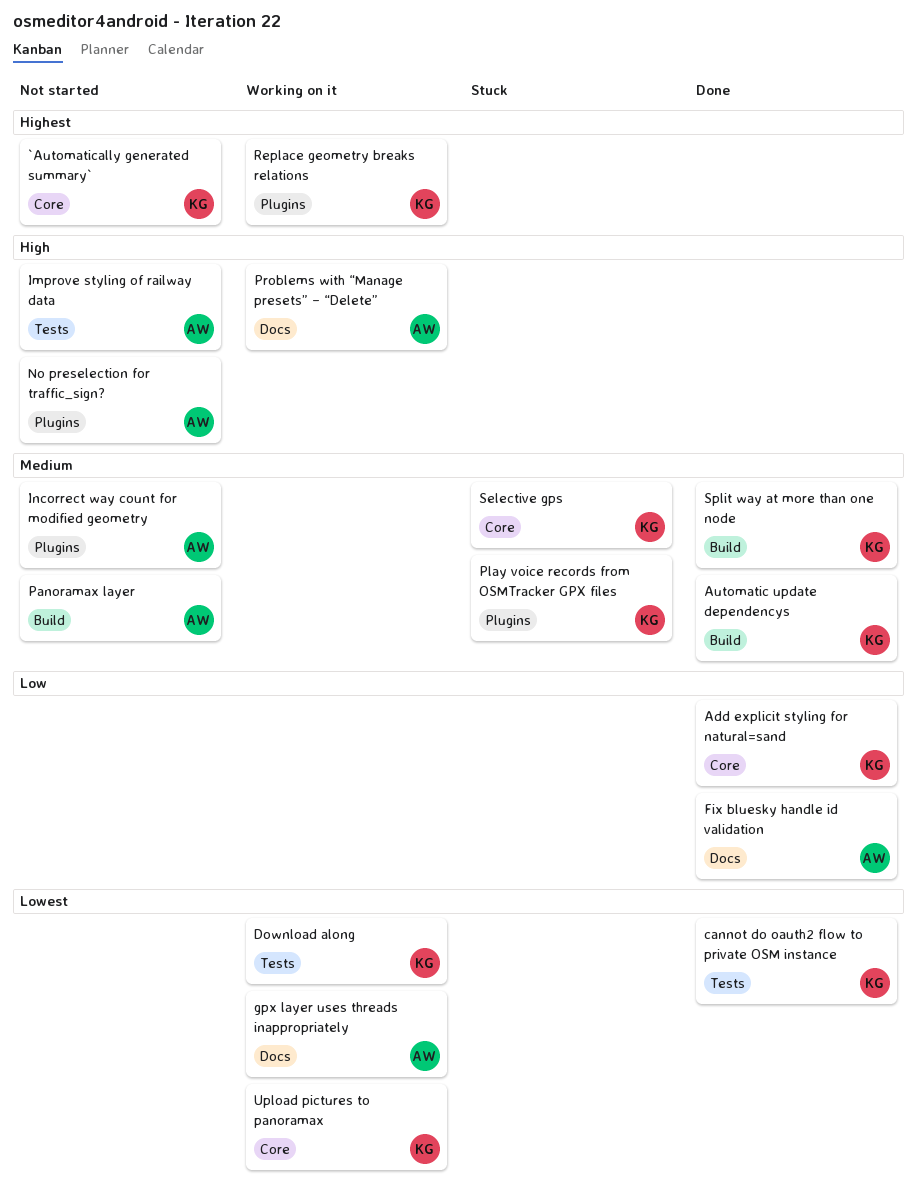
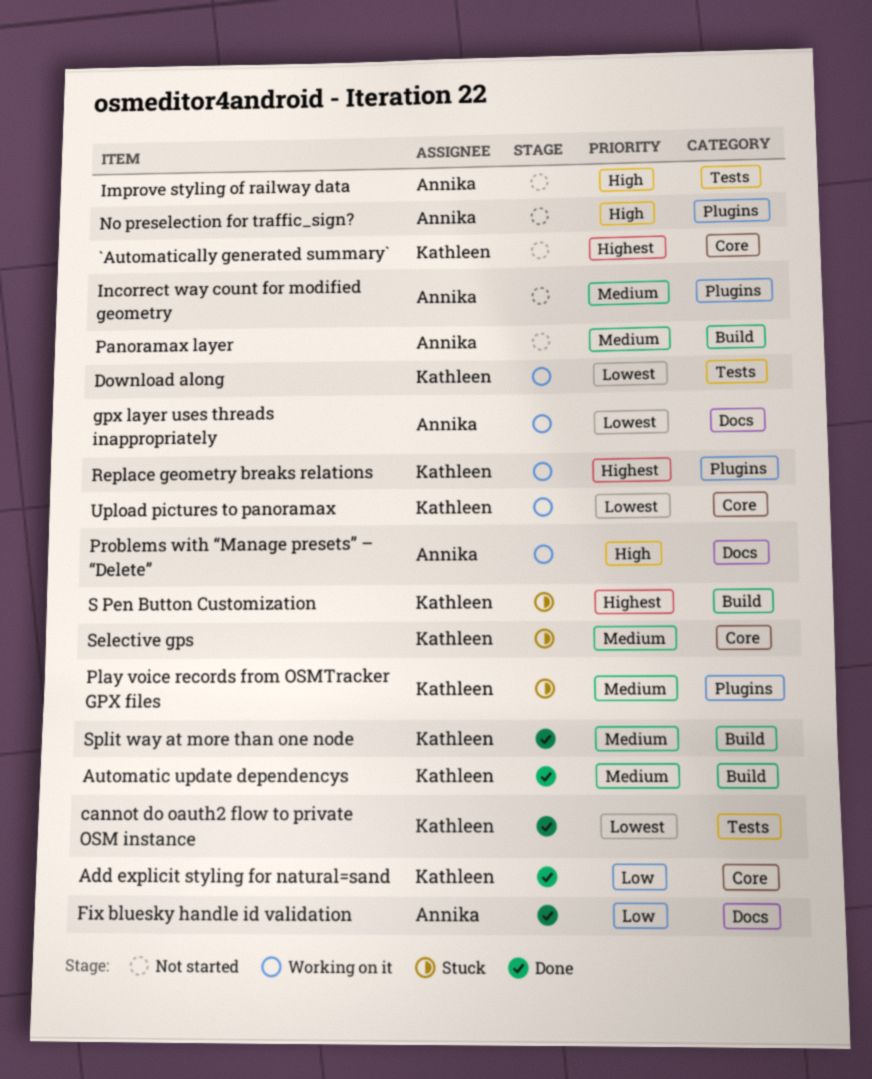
S Pen Button Customization: none -> present

